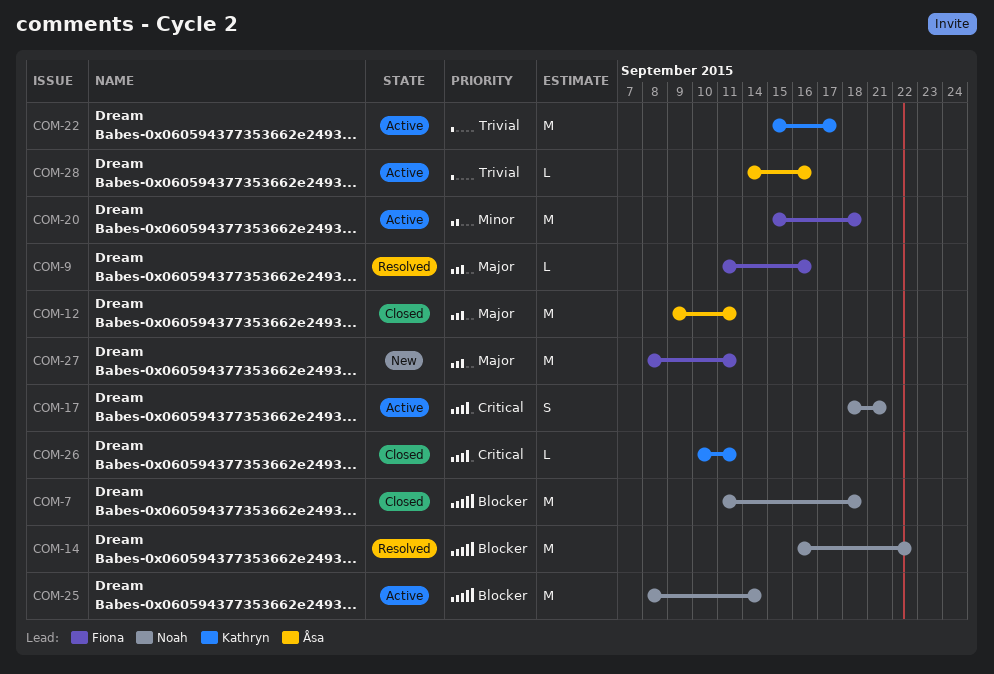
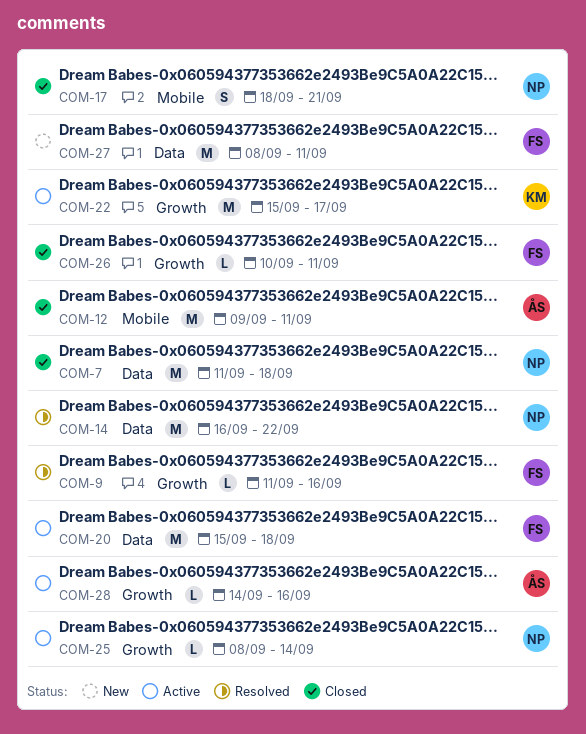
COM-17, status: Active -> Closed
COM-25, estimate: M -> L
COM-26, owner: Kathryn -> Fiona

